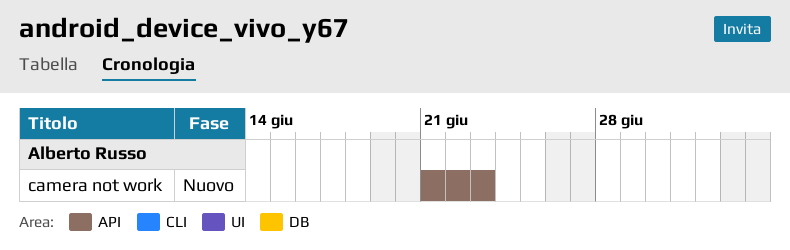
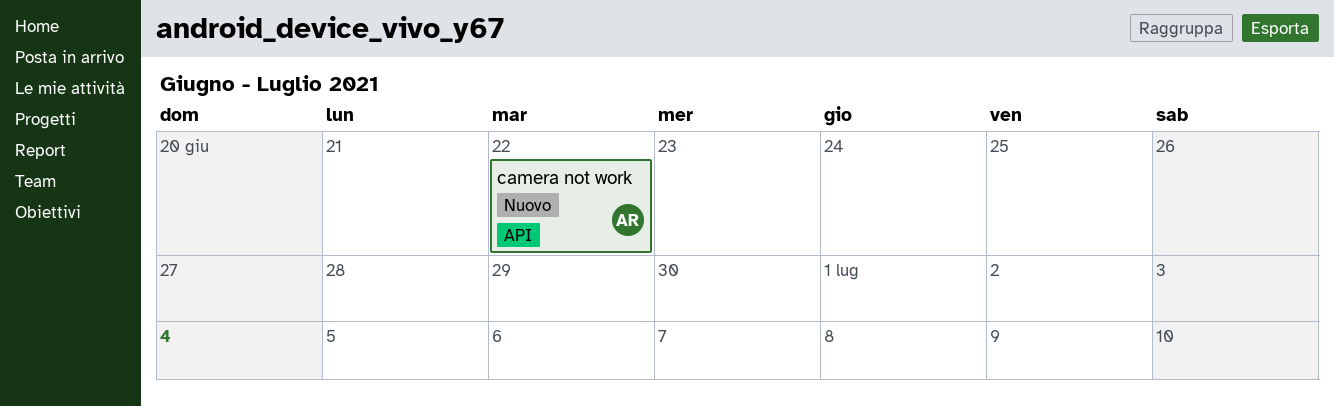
camera not work, due: Jun 23 -> Jun 22

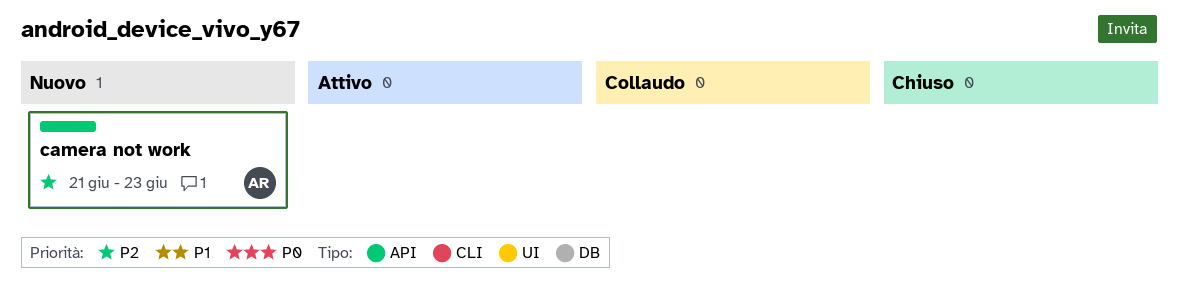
camera not work, due: Jun 22 -> Jun 23

